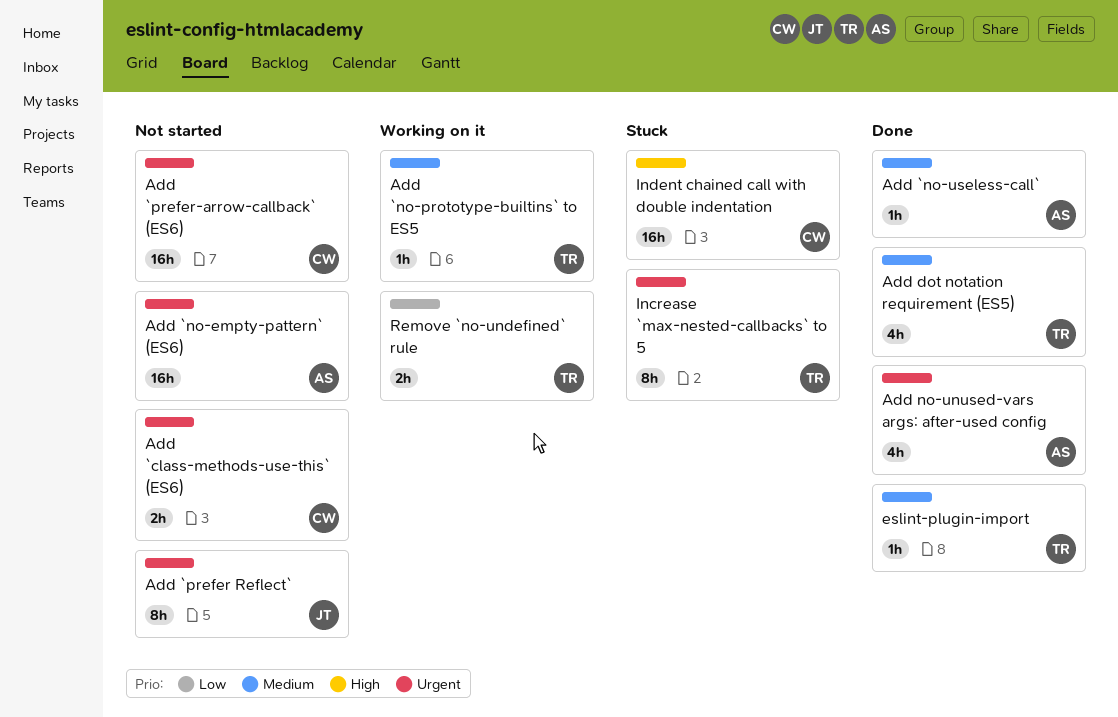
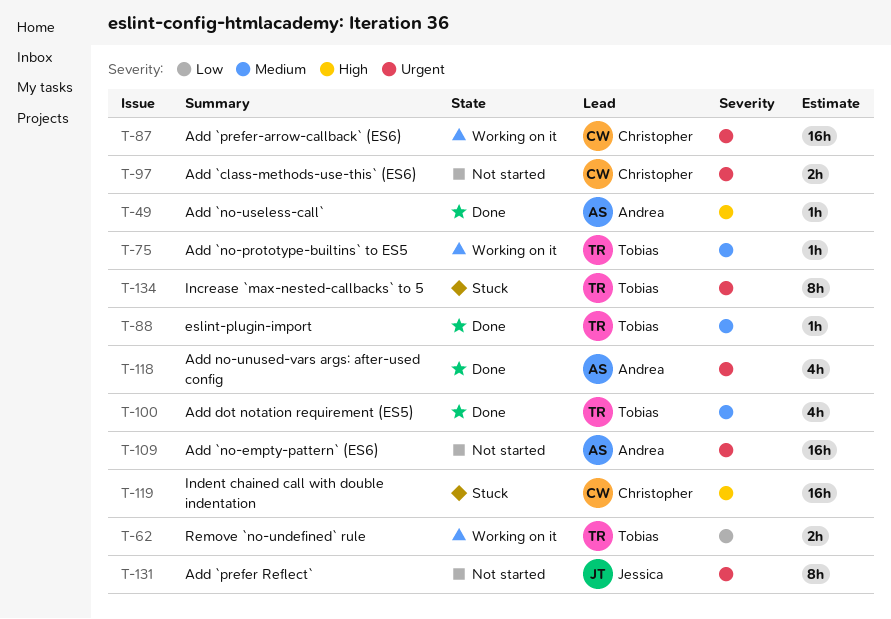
Add `no-useless-call`, priority: Medium -> High
Add `prefer-arrow-callback` (ES6), status: Not started -> Working on it

